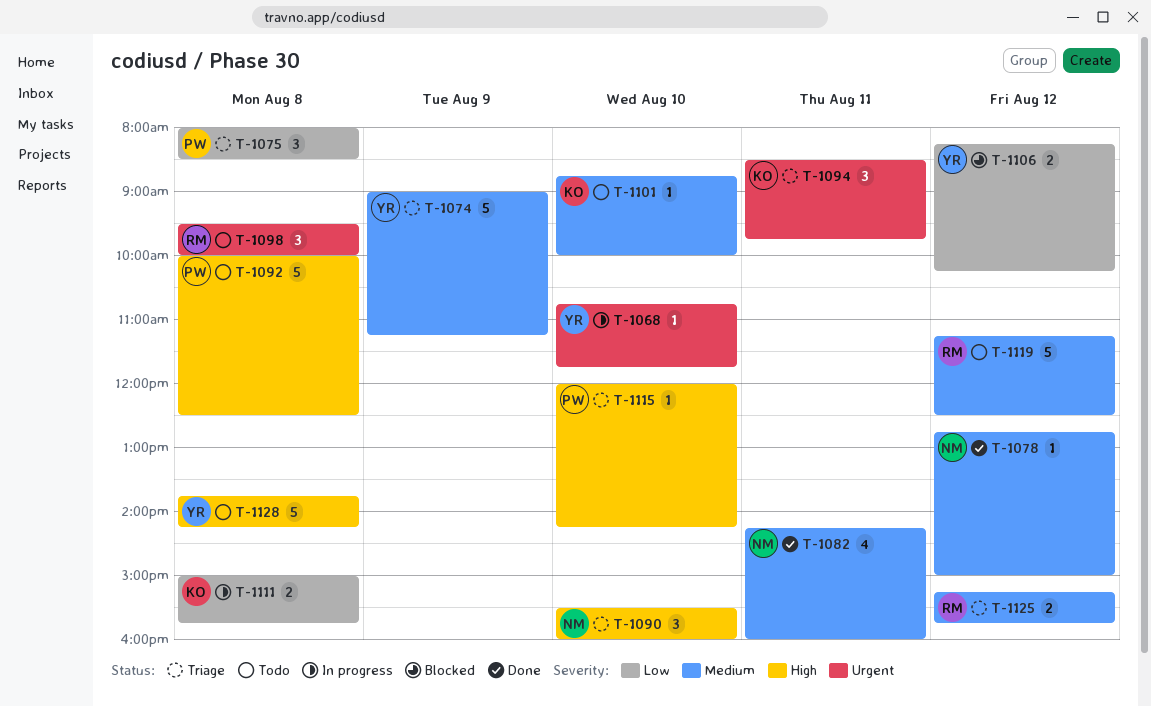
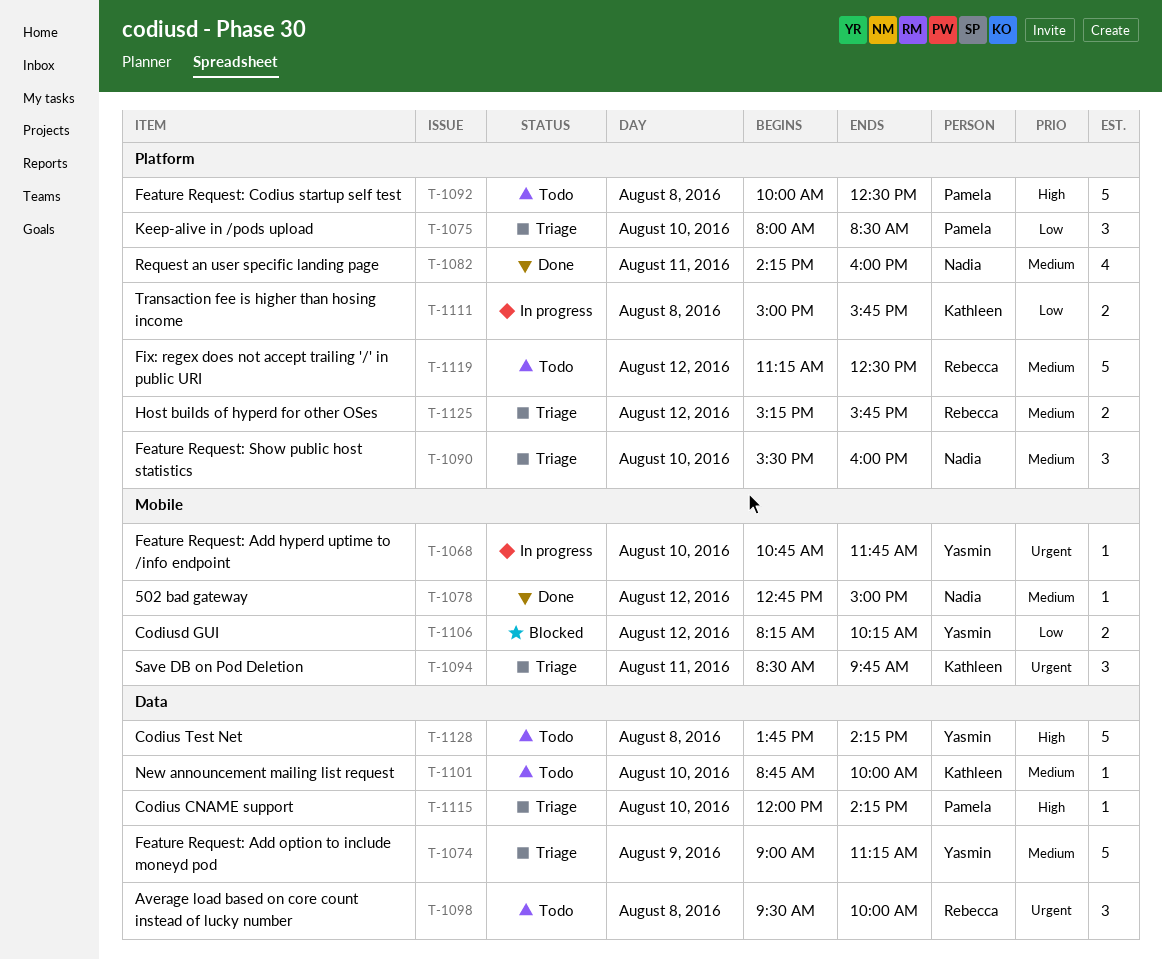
T-1075, day: Aug 8 -> Aug 10
T-1090, priority: High -> Medium

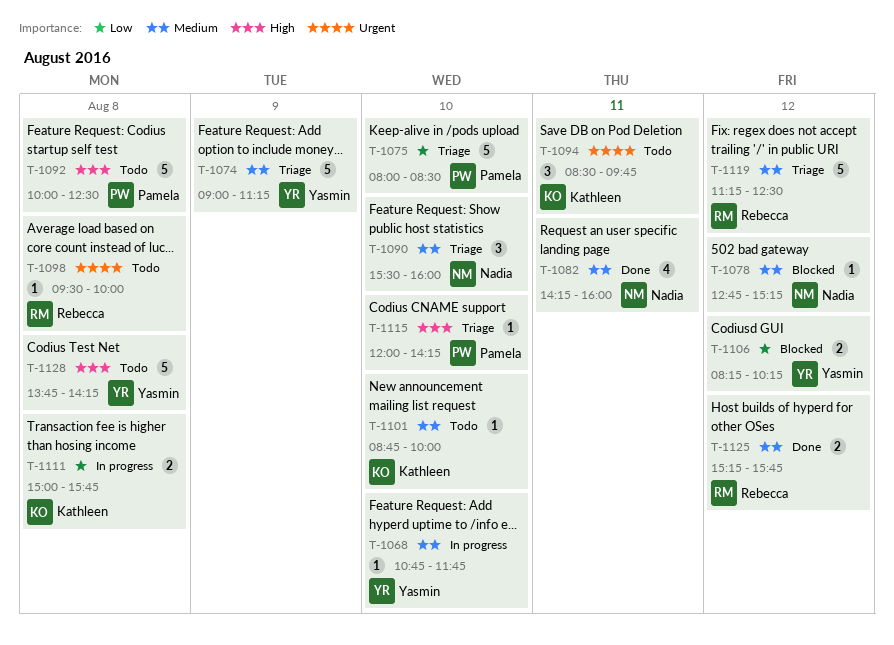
T-1068, priority: Urgent -> Medium
T-1075, estimate: 3 -> 5
T-1078, status: Done -> Blocked
T-1078, ends: 15:00 -> 15:15
T-1094, status: Triage -> Todo
T-1098, estimate: 3 -> 1
T-1119, status: Todo -> Triage
T-1125, status: Triage -> Done

